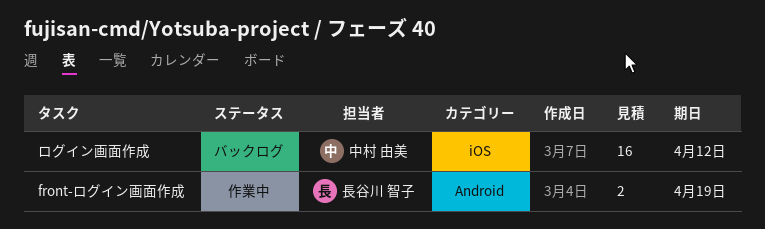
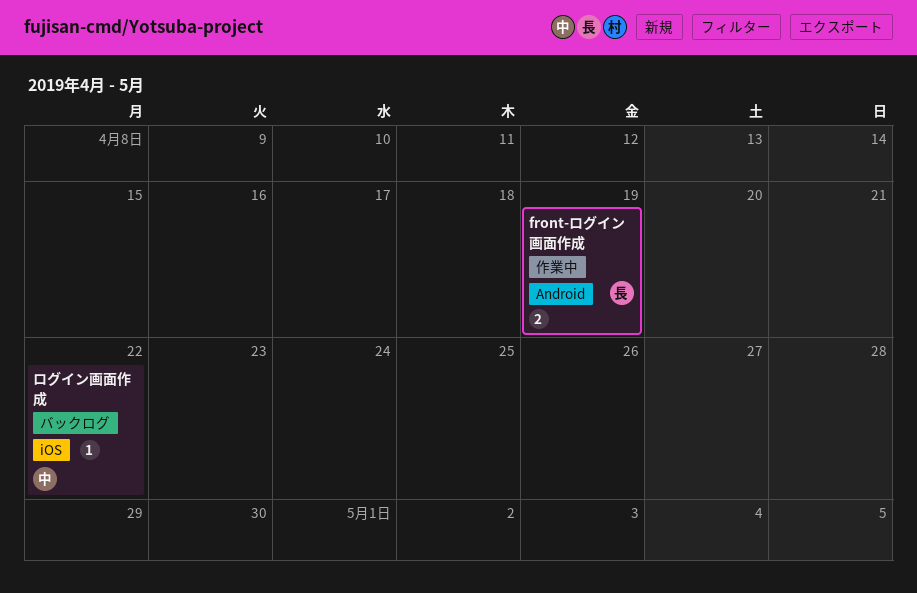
ログイン画面作成, estimate: 16 -> 1
ログイン画面作成, due: Apr 12 -> Apr 22

